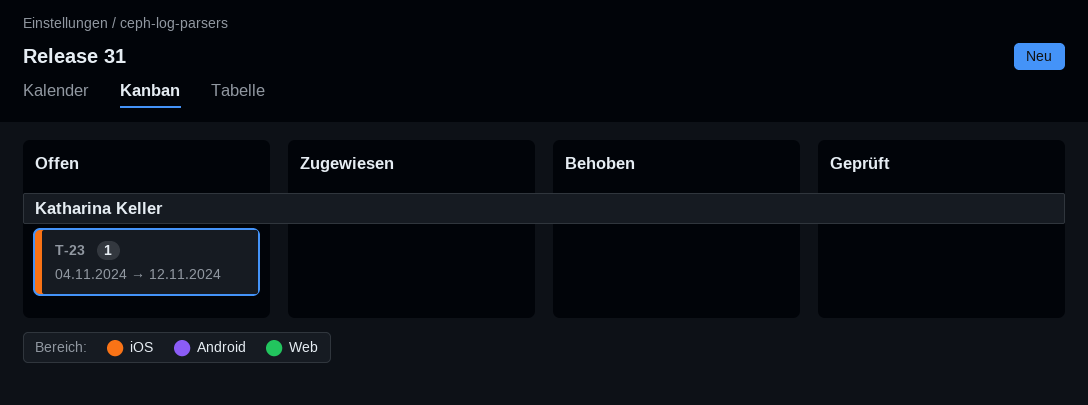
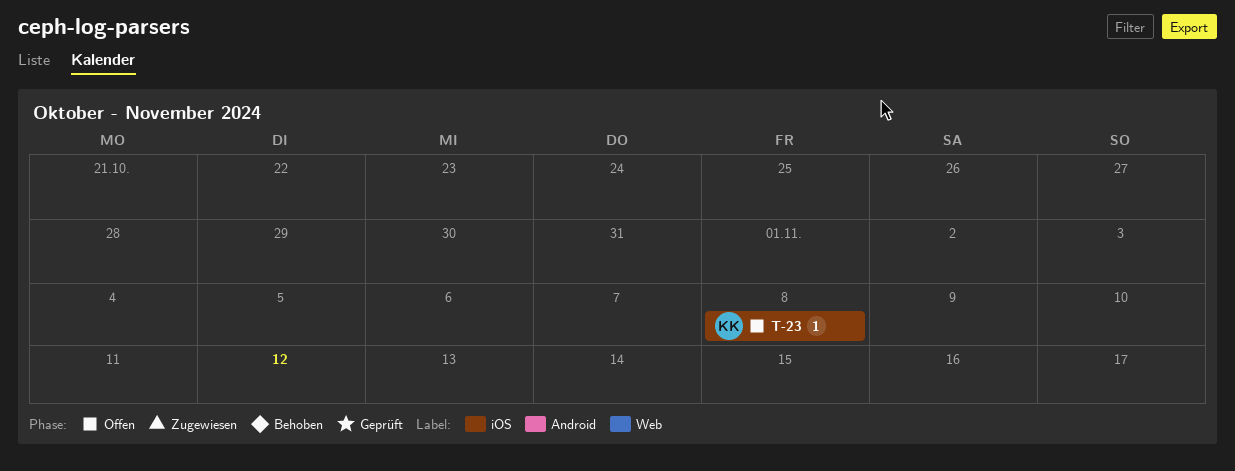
T-23, start: Nov 4 -> Nov 8
T-23, due: Nov 12 -> Nov 8

